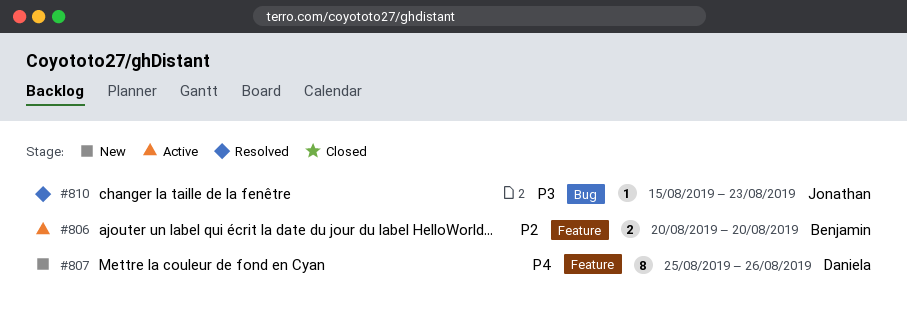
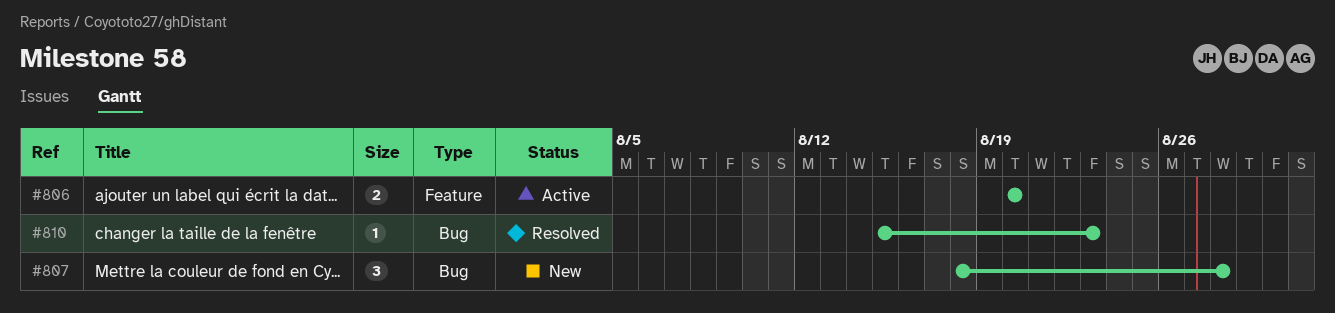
#807, label: Feature -> Bug
#807, estimate: 8 -> 3
#807, start: Aug 25 -> Aug 18
#807, due: Aug 26 -> Aug 28

